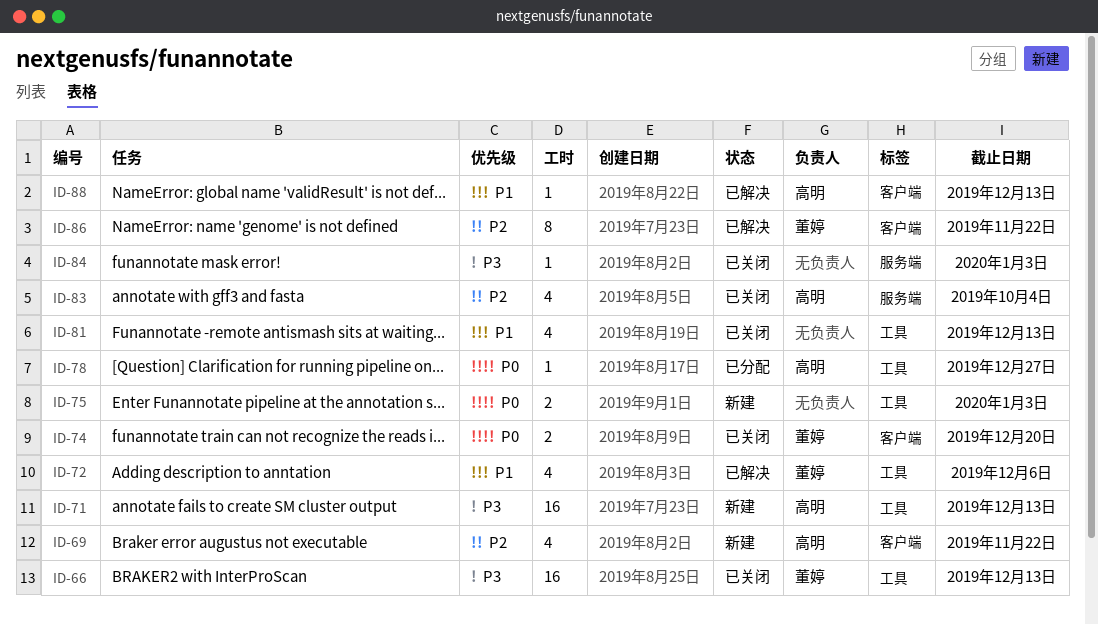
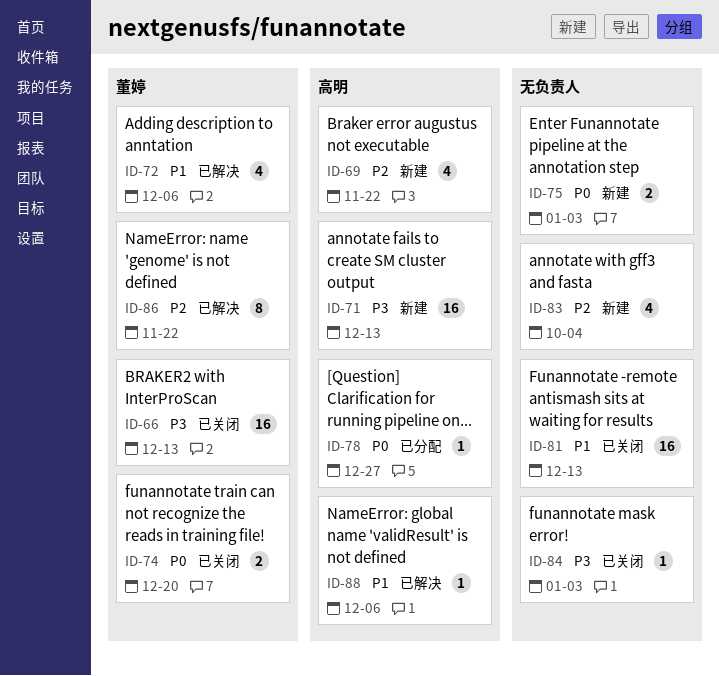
ID-81, estimate: 4 -> 16
ID-83, status: 已关闭 -> 新建
ID-83, owner: 高明 -> none
ID-88, due: Dec 13 -> Dec 6

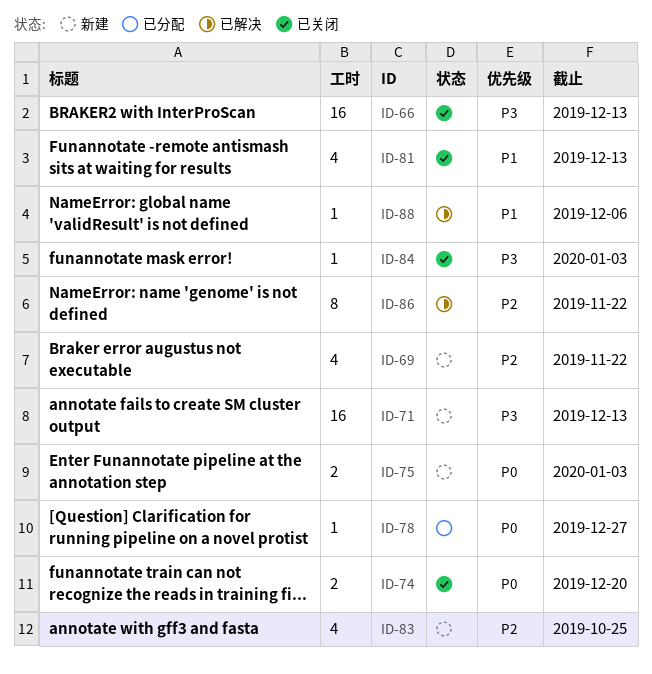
ID-72: present -> none
ID-81, estimate: 16 -> 4
ID-83, due: Oct 4 -> Oct 25

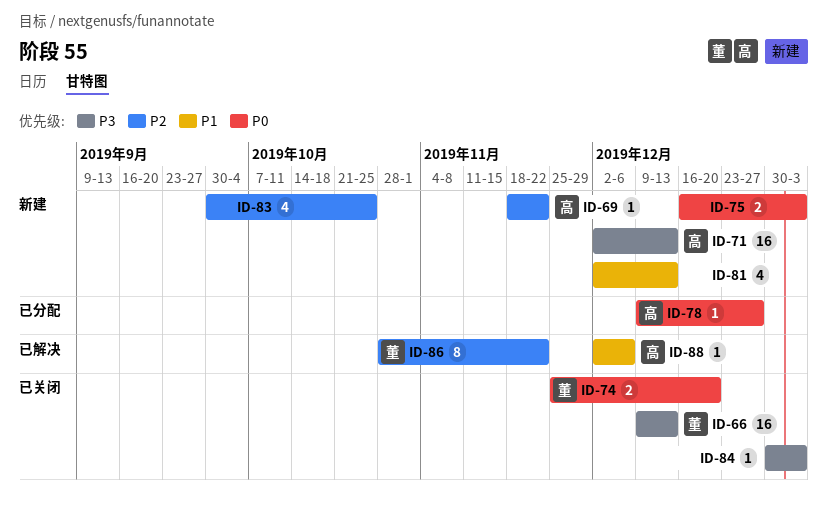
ID-69, estimate: 4 -> 1
ID-81, status: 已关闭 -> 新建

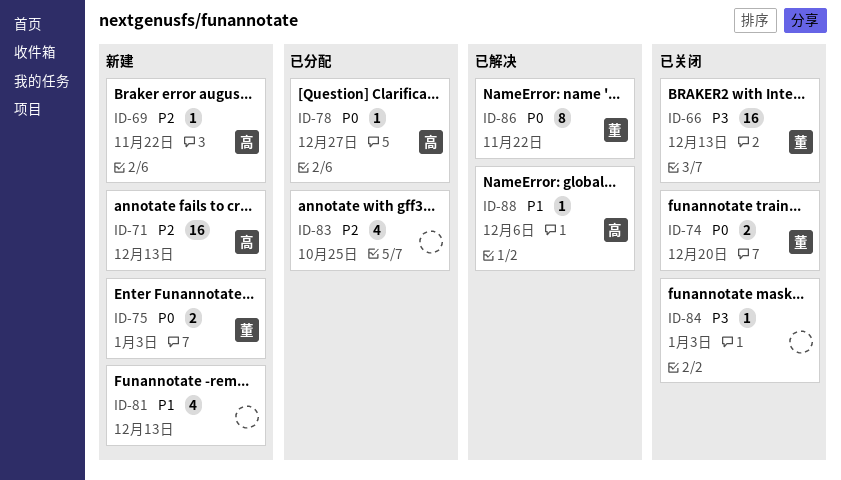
ID-71, priority: P3 -> P2
ID-75, owner: none -> 董
ID-83, status: 新建 -> 已分配
ID-86, priority: P2 -> P0

